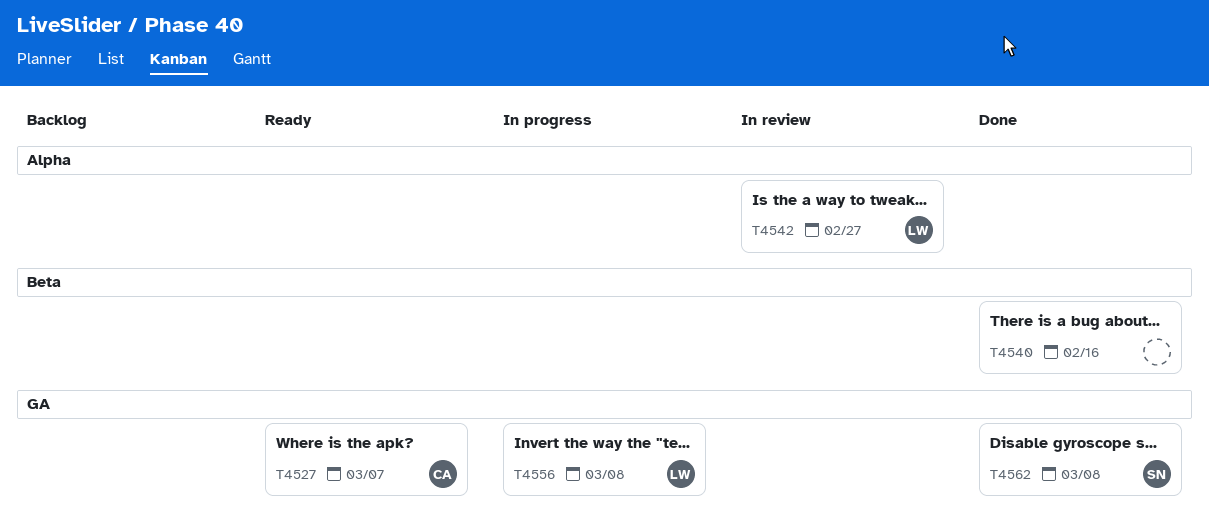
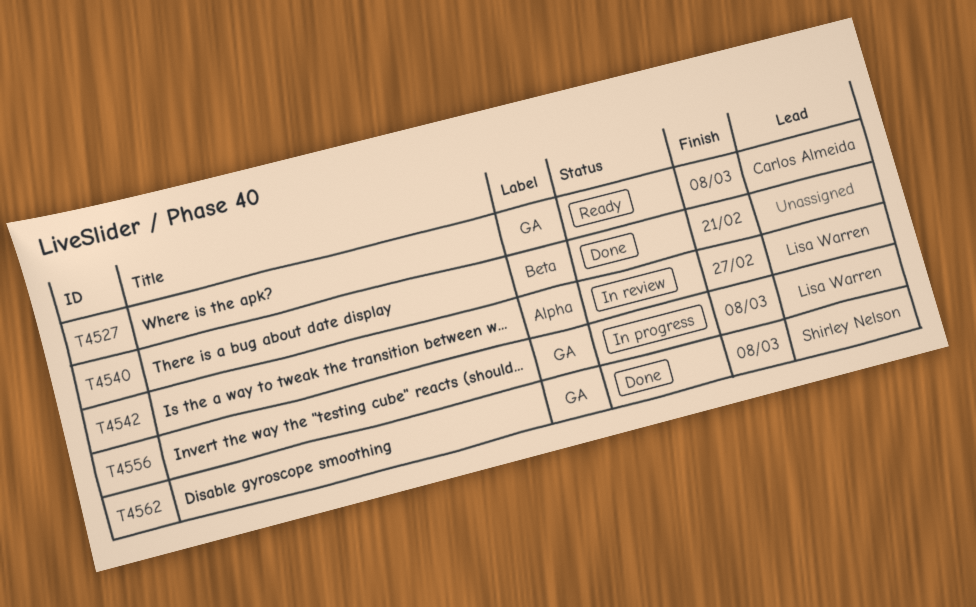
T4527, due: Mar 7 -> Mar 8
T4540, due: Feb 16 -> Feb 21

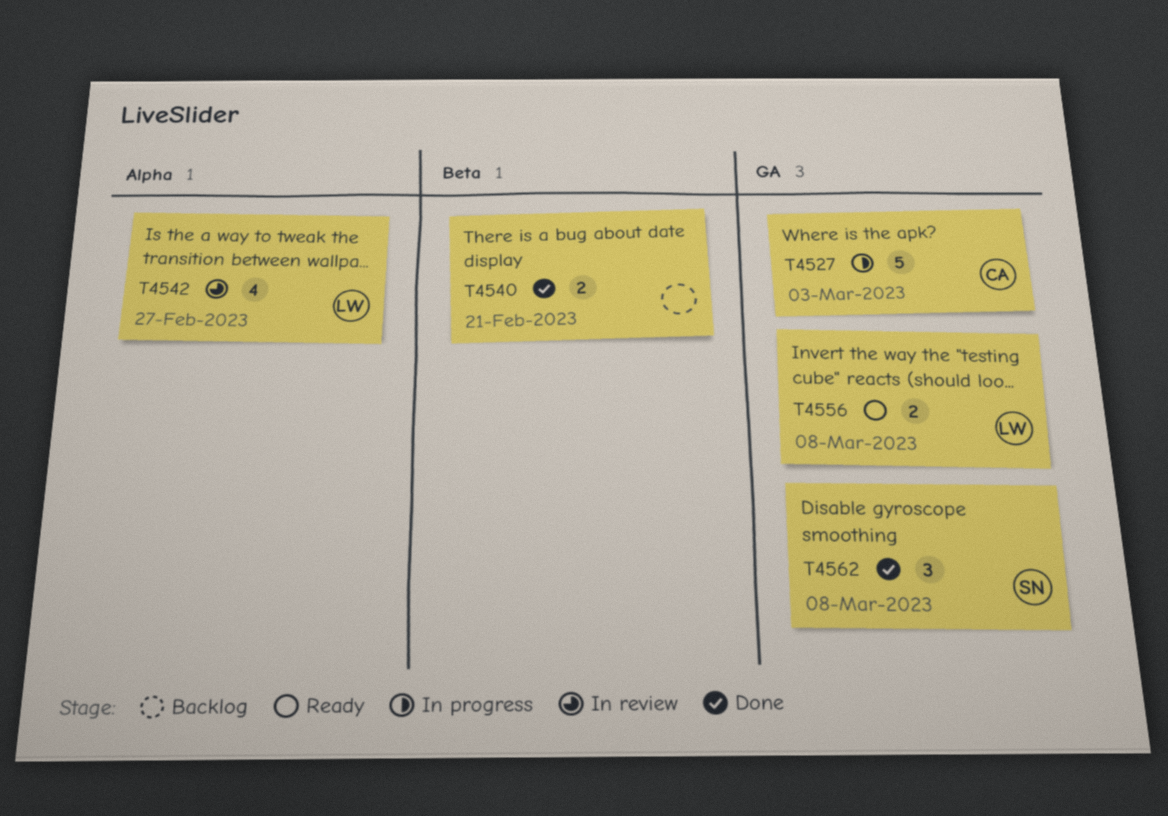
T4527, status: Ready -> In progress
T4527, due: Mar 8 -> Mar 3
T4556, status: In progress -> Ready

